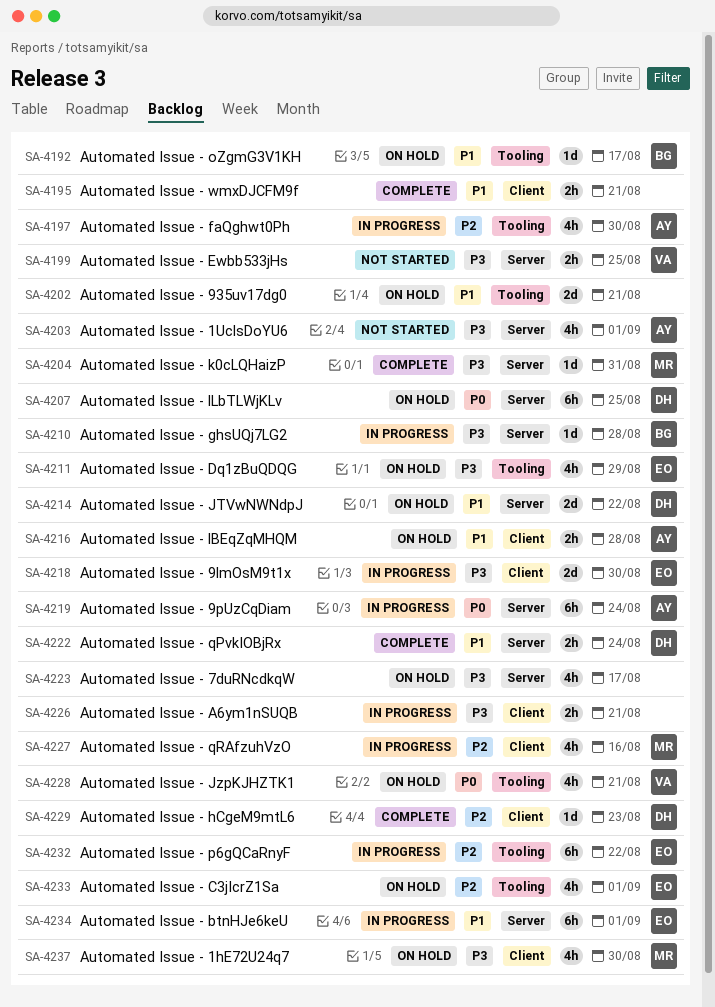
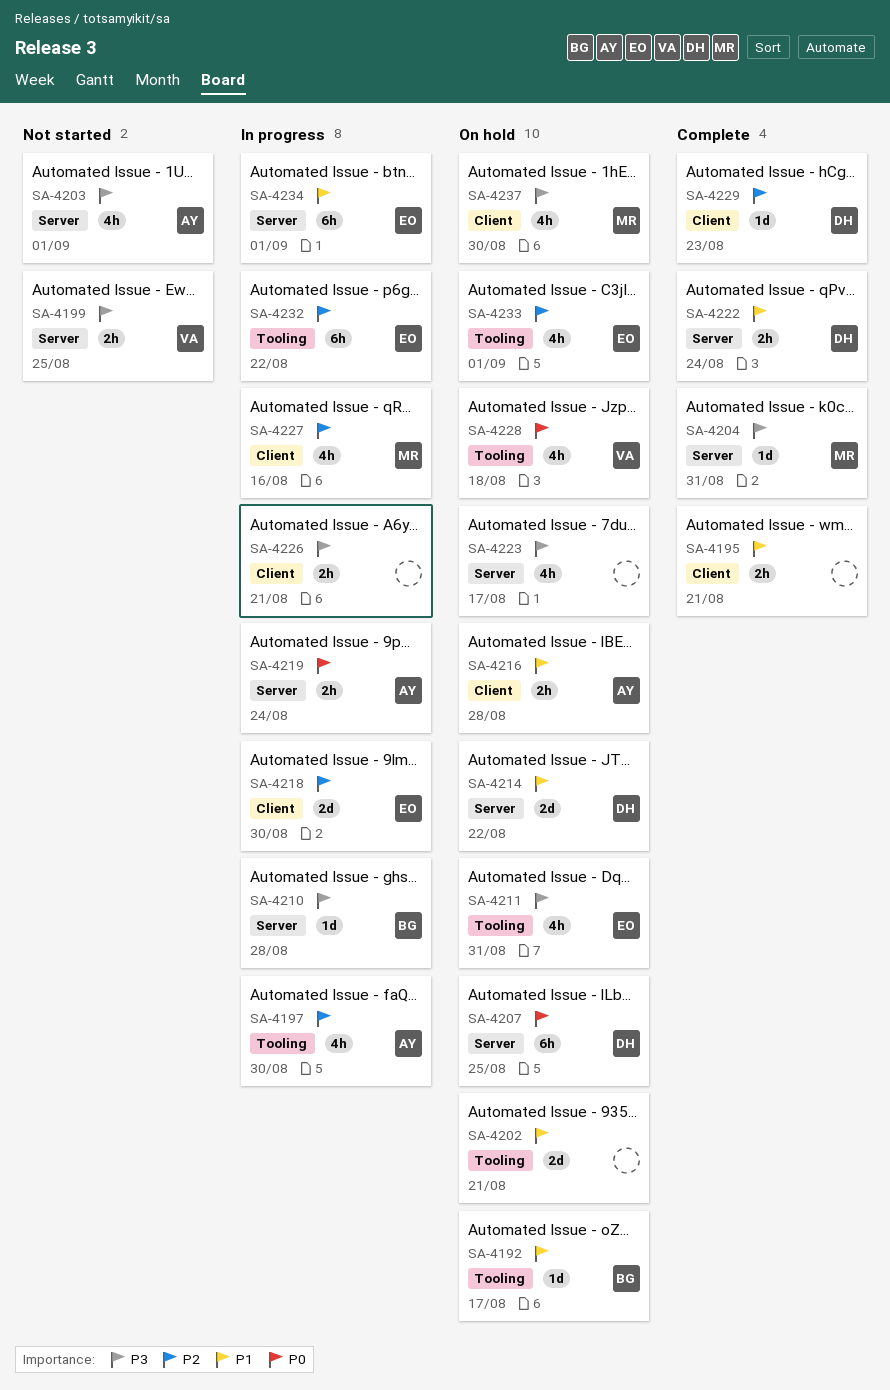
SA-4211, due: Aug 29 -> Aug 31
SA-4218, priority: P3 -> P2
SA-4219, estimate: 6h -> 2h
SA-4228, due: Aug 21 -> Aug 18

